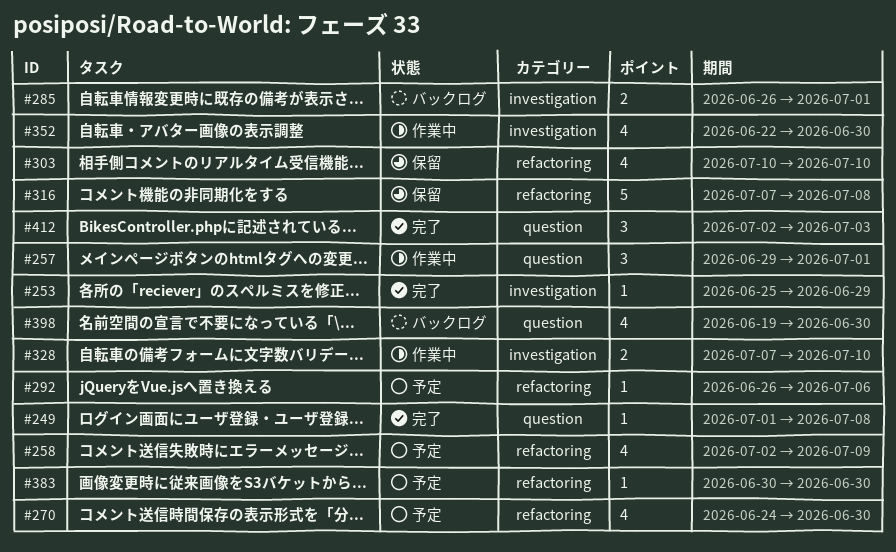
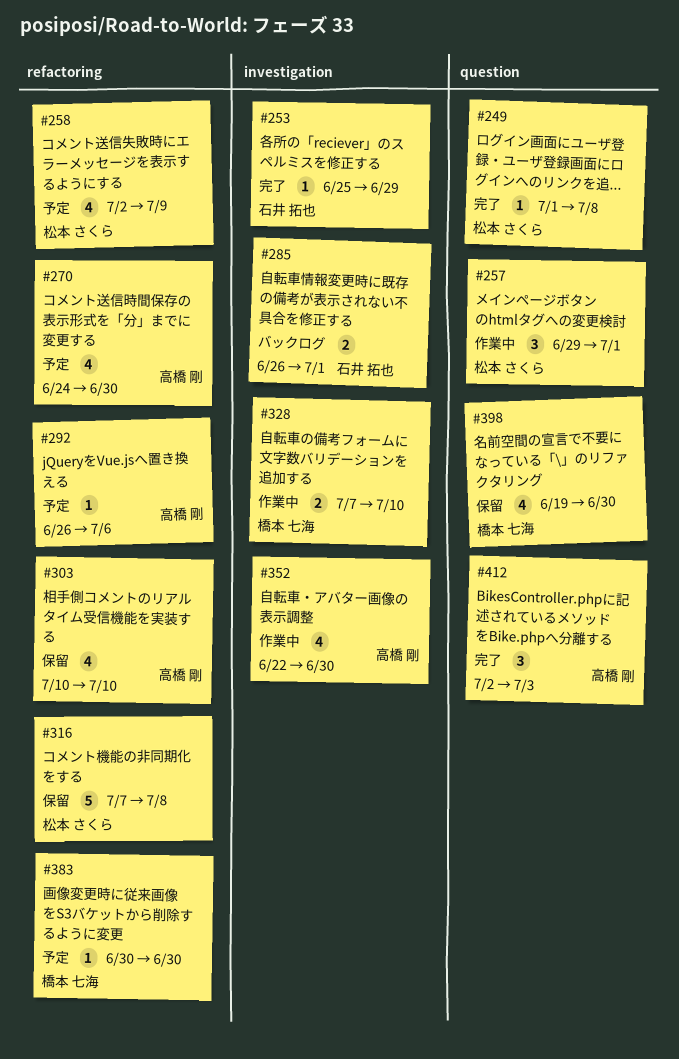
#398, status: バックログ -> 保留

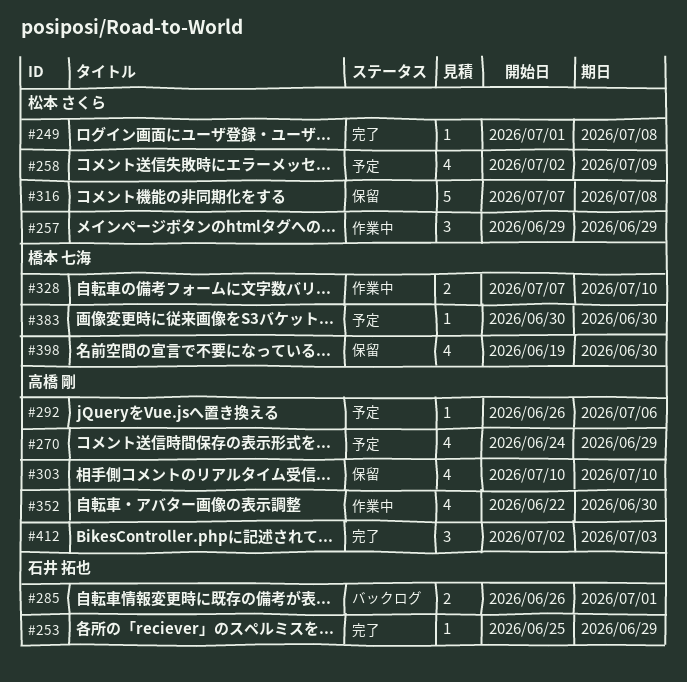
#257, due: Jul 1 -> Jun 29
#270, due: Jun 30 -> Jun 29

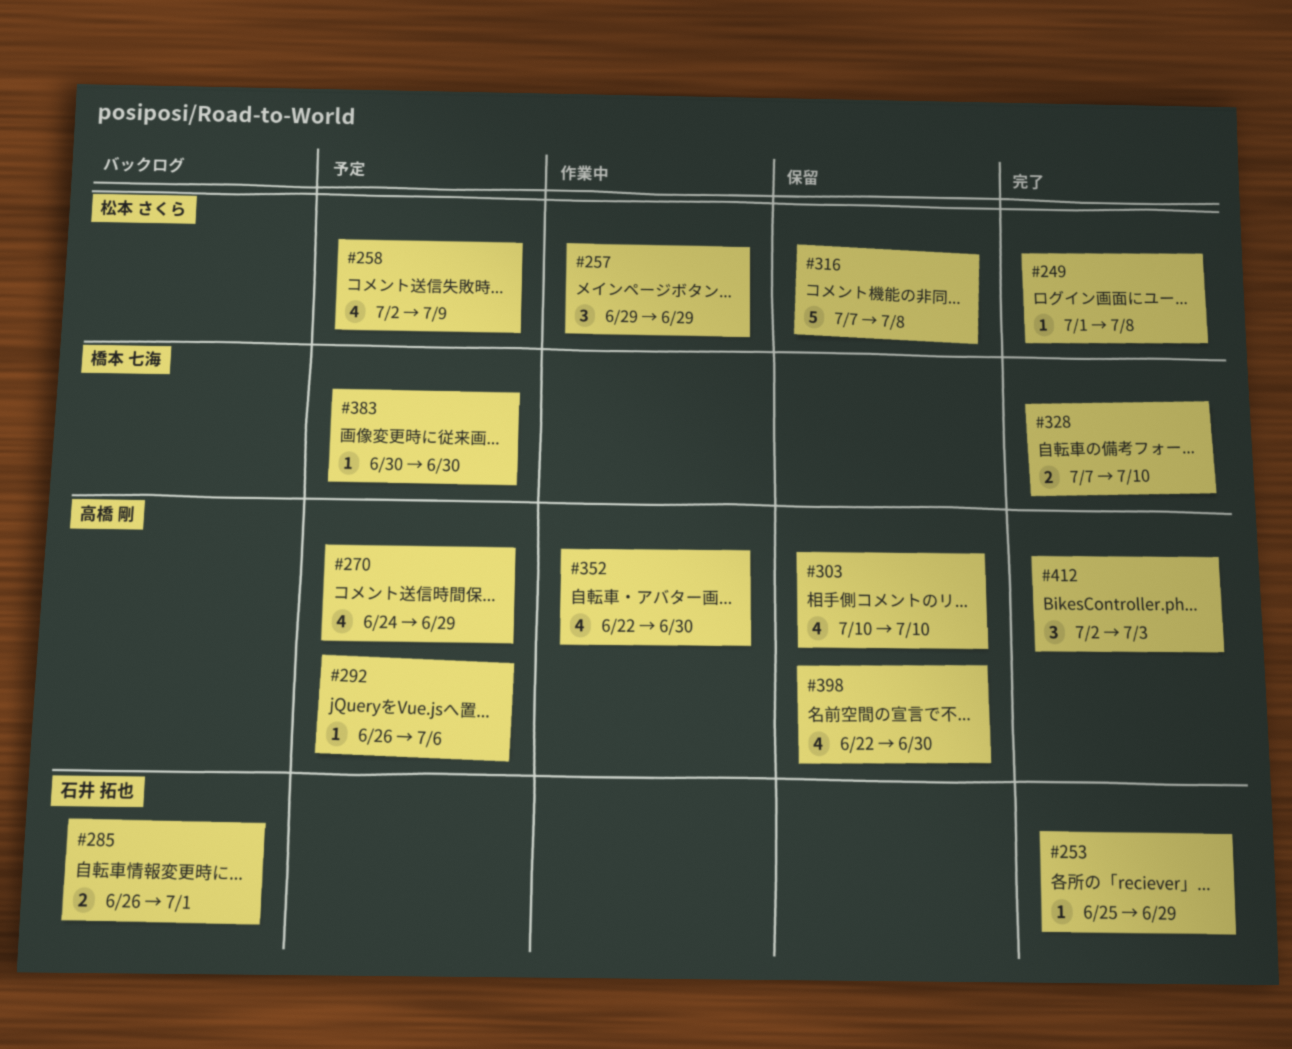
#328, status: 作業中 -> 完了
#398, owner: 橋本 七海 -> 高橋 剛
#398, start: Jun 19 -> Jun 22

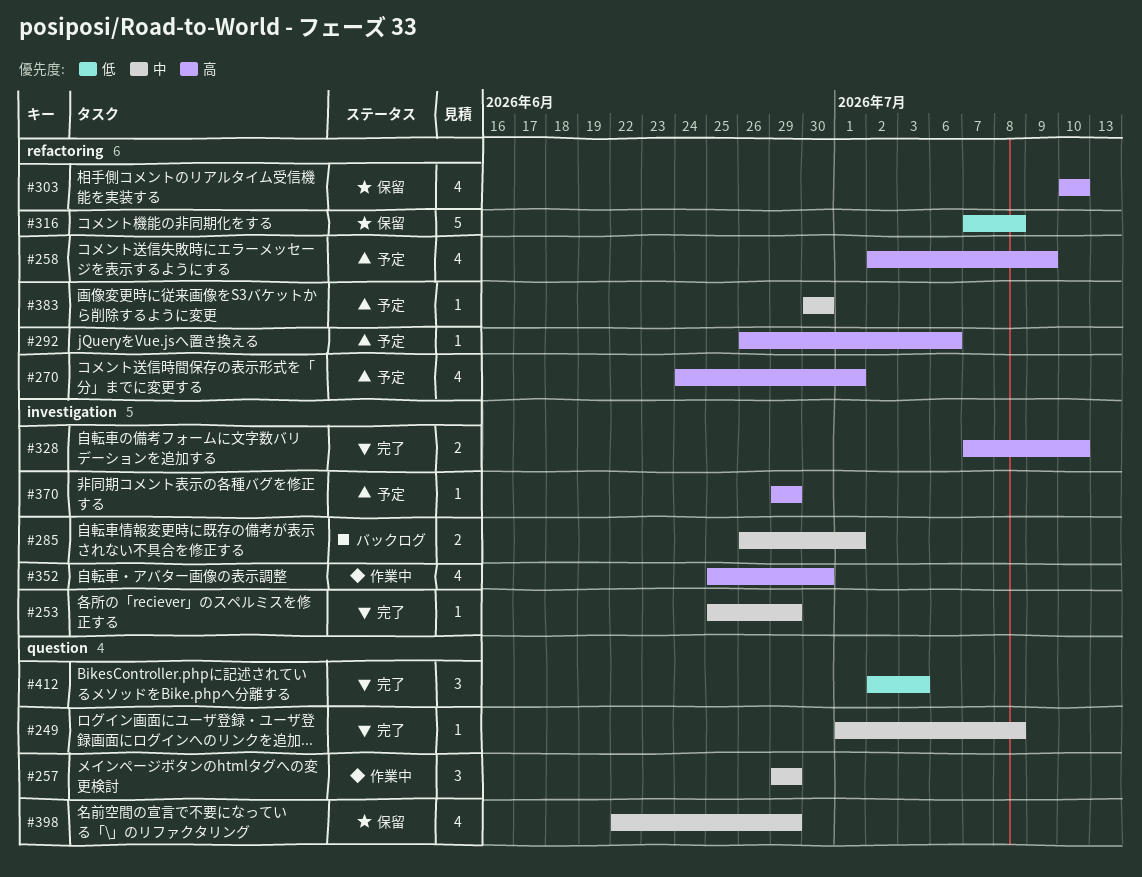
#270, due: Jun 29 -> Jul 1
#352, start: Jun 22 -> Jun 25
#370: none -> present
#398, due: Jun 30 -> Jun 29

